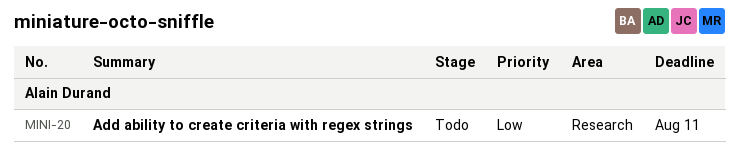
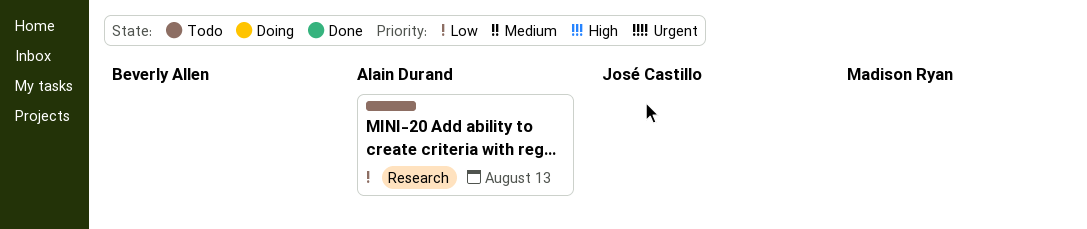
MINI-20, due: Aug 11 -> Aug 13

